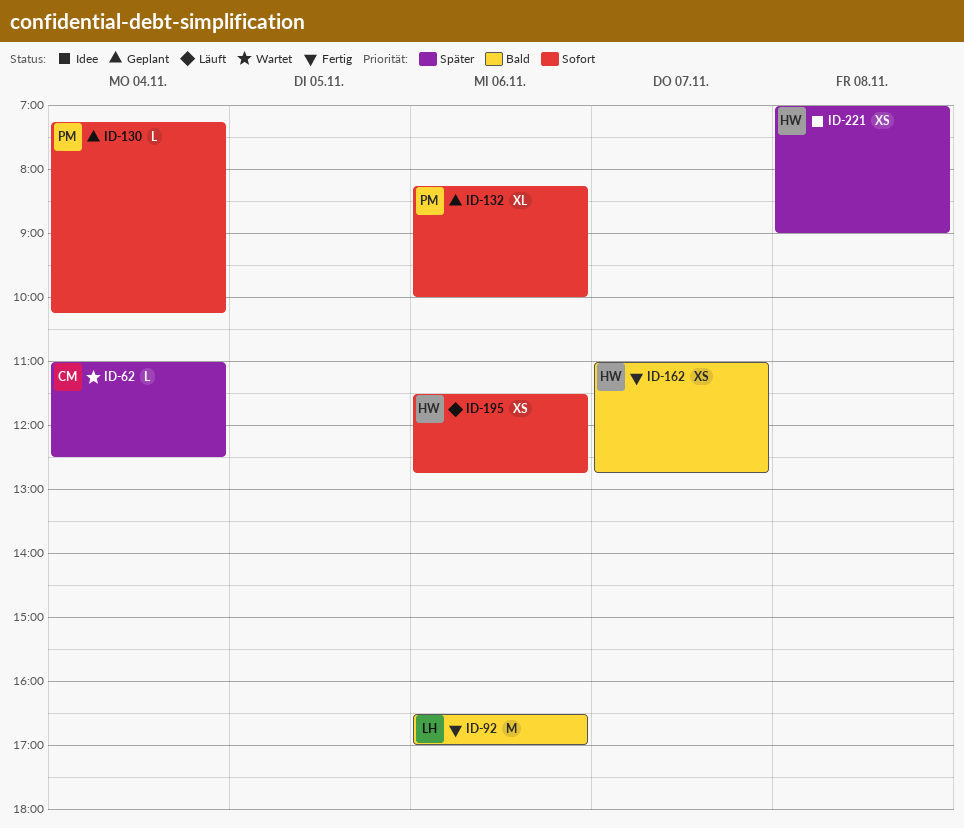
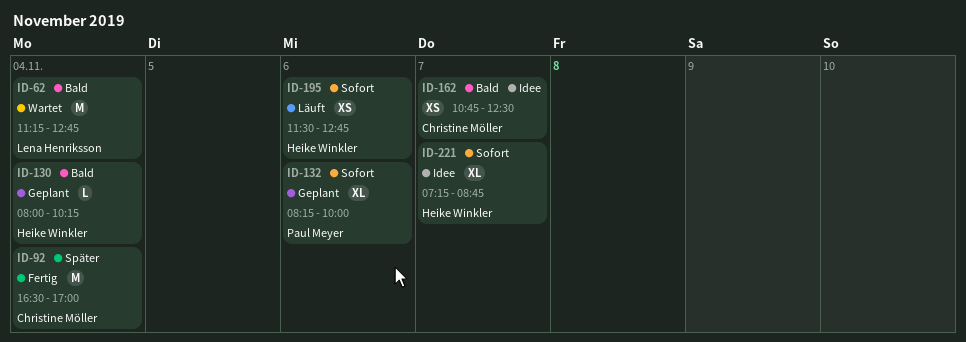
ID-62, owner: Christine Möller -> Lena Henriksson
ID-62, priority: Später -> Bald
ID-62, estimate: L -> M
ID-62, begins: 11:00 -> 11:15
ID-62, ends: 12:30 -> 12:45
ID-92, owner: Lena Henriksson -> Christine Möller
ID-92, priority: Bald -> Später
ID-92, day: Nov 6 -> Nov 4
ID-130, owner: Paul Meyer -> Heike Winkler
ID-130, priority: Sofort -> Bald
ID-130, begins: 07:15 -> 08:00
ID-162, status: Fertig -> Idee
ID-162, owner: Heike Winkler -> Christine Möller
ID-162, begins: 11:00 -> 10:45
ID-162, ends: 12:45 -> 12:30
ID-221, priority: Später -> Sofort
ID-221, estimate: XS -> XL
ID-221, day: Nov 8 -> Nov 7
ID-221, begins: 07:00 -> 07:15
ID-221, ends: 09:00 -> 08:45

